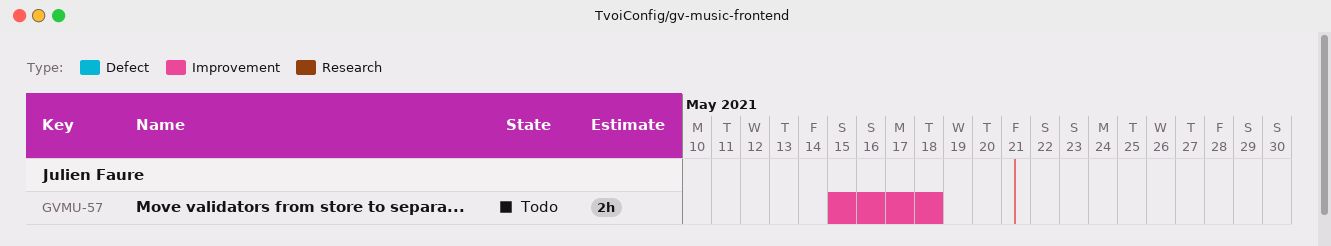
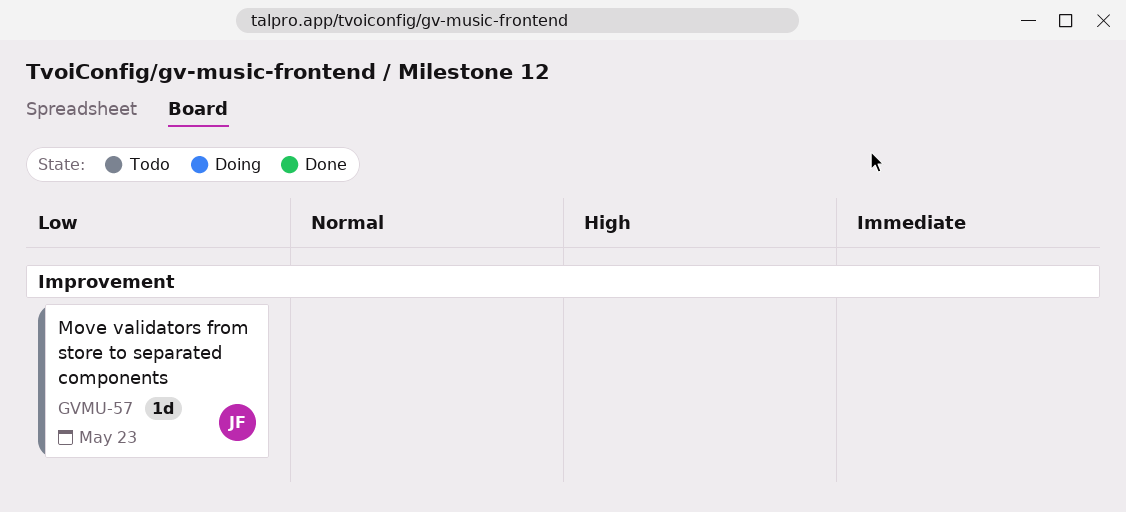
GVMU-57, estimate: 2h -> 1d
GVMU-57, due: May 18 -> May 23

